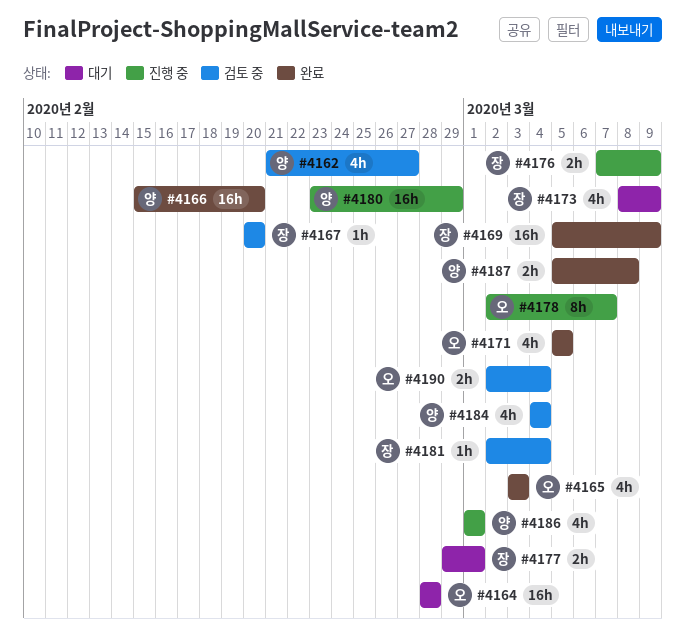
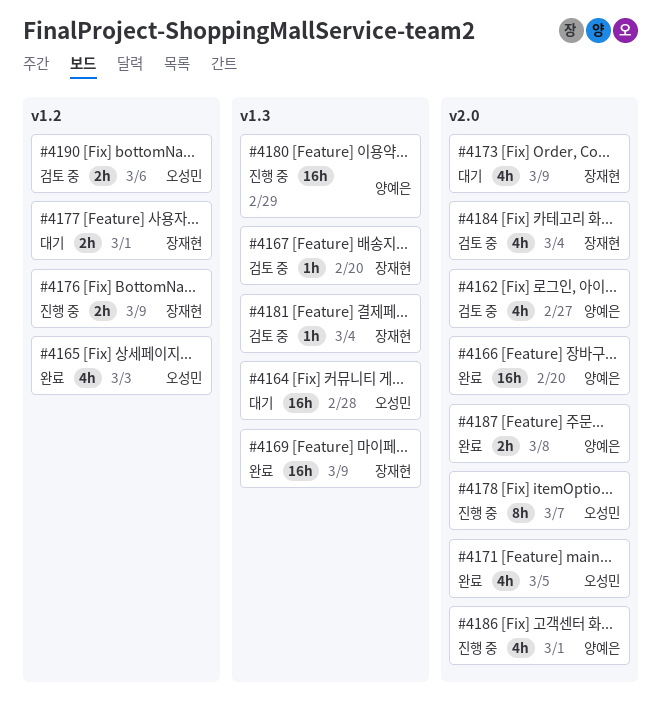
#4184, owner: 양예은 -> 장재현
#4190, due: Mar 4 -> Mar 6

